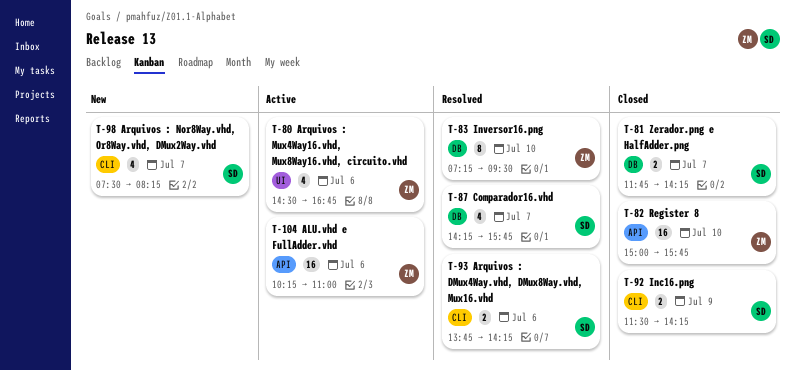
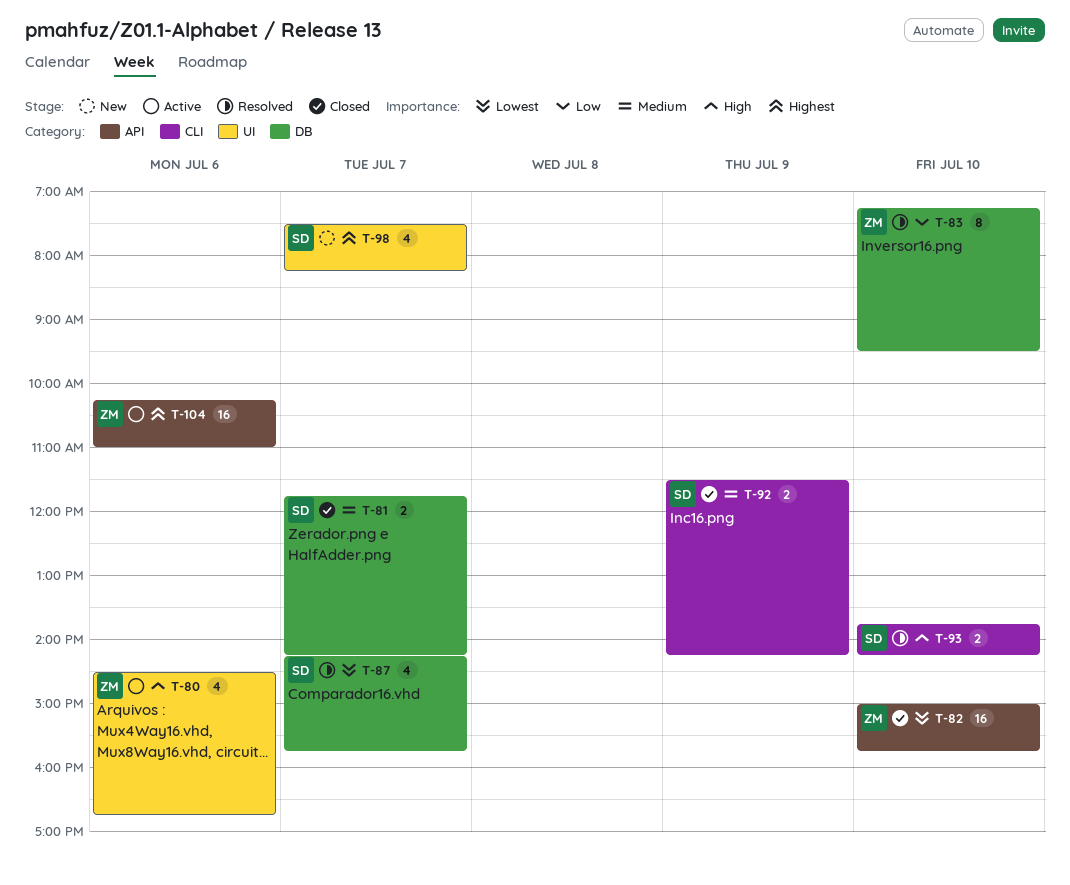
T-93, day: Jul 6 -> Jul 10
T-98, label: CLI -> UI

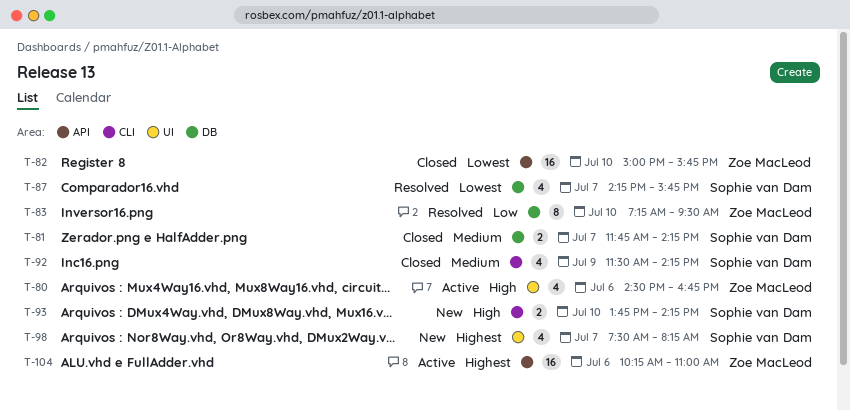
T-92, estimate: 2 -> 4
T-93, status: Resolved -> New

